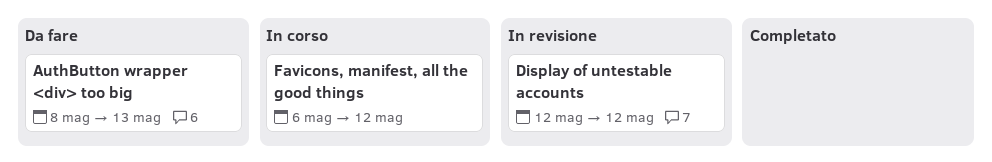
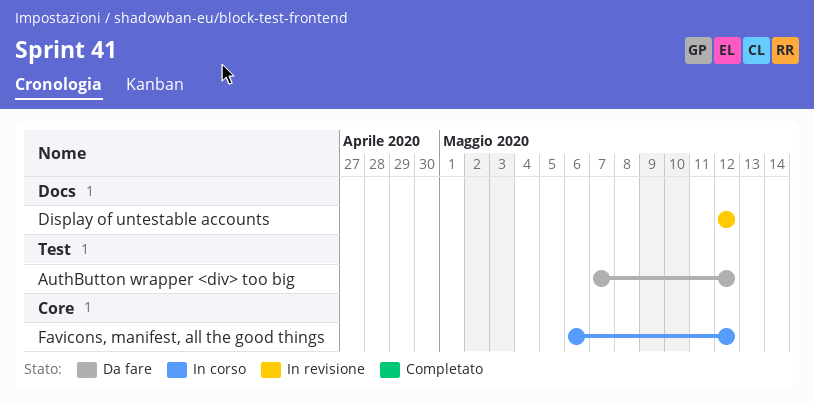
AuthButton wrapper <div> too big, start: May 8 -> May 7
AuthButton wrapper <div> too big, due: May 13 -> May 12

